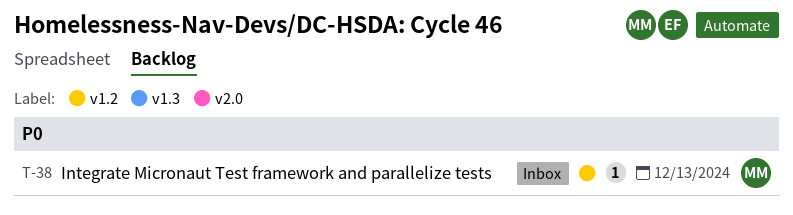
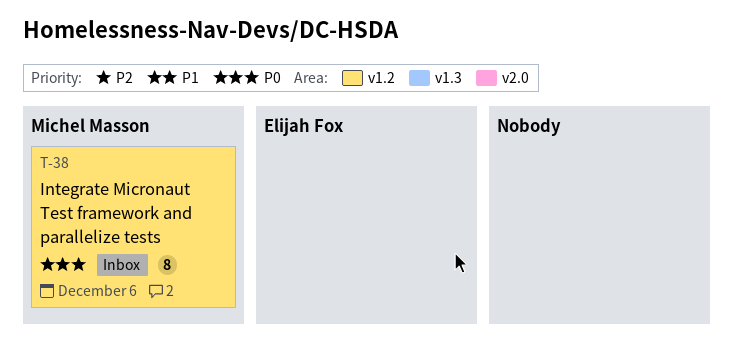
T-38, estimate: 1 -> 8
T-38, due: Dec 13 -> Dec 6

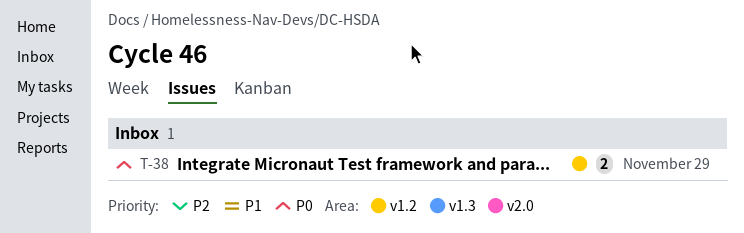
T-38, estimate: 8 -> 2
T-38, due: Dec 6 -> Nov 29

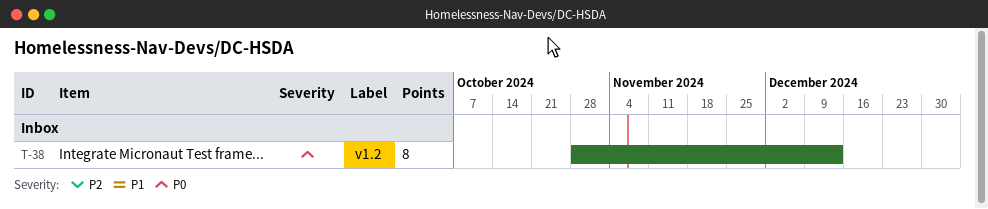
T-38, estimate: 2 -> 8
T-38, due: Nov 29 -> Dec 13

